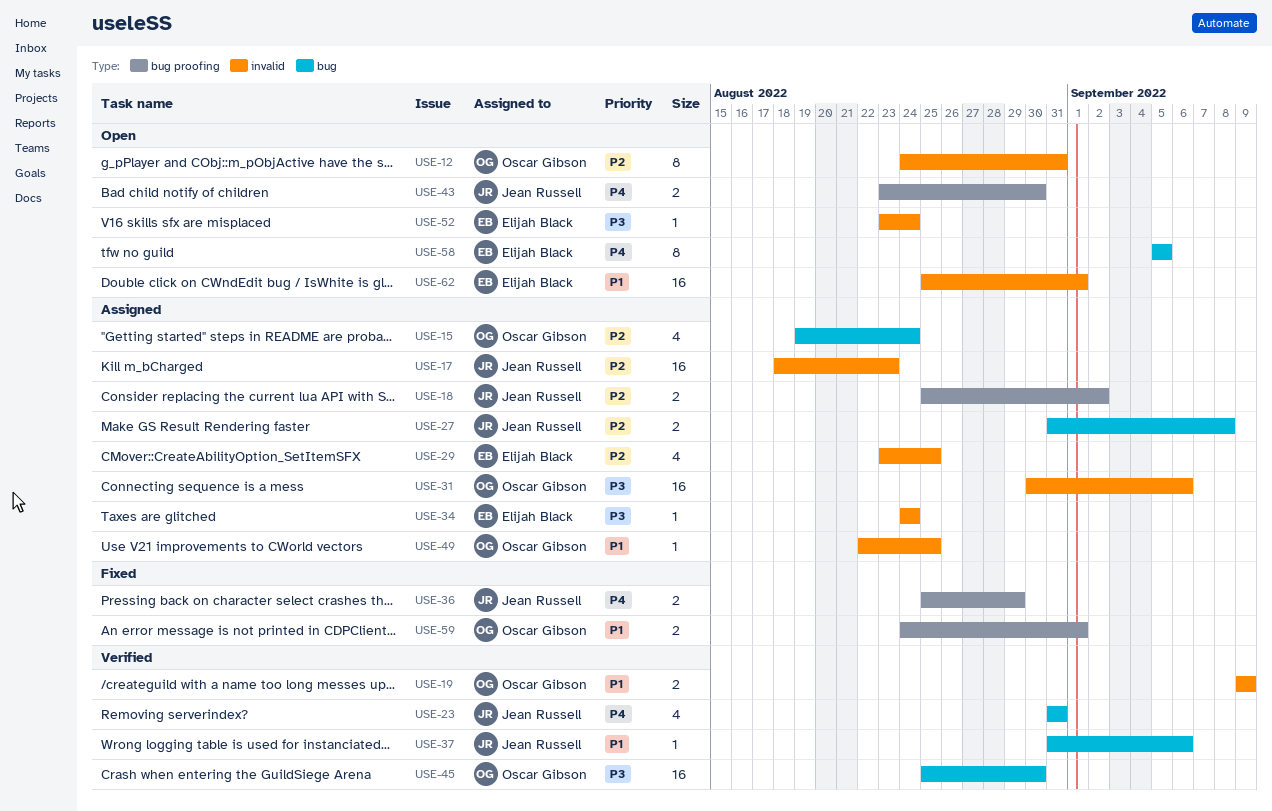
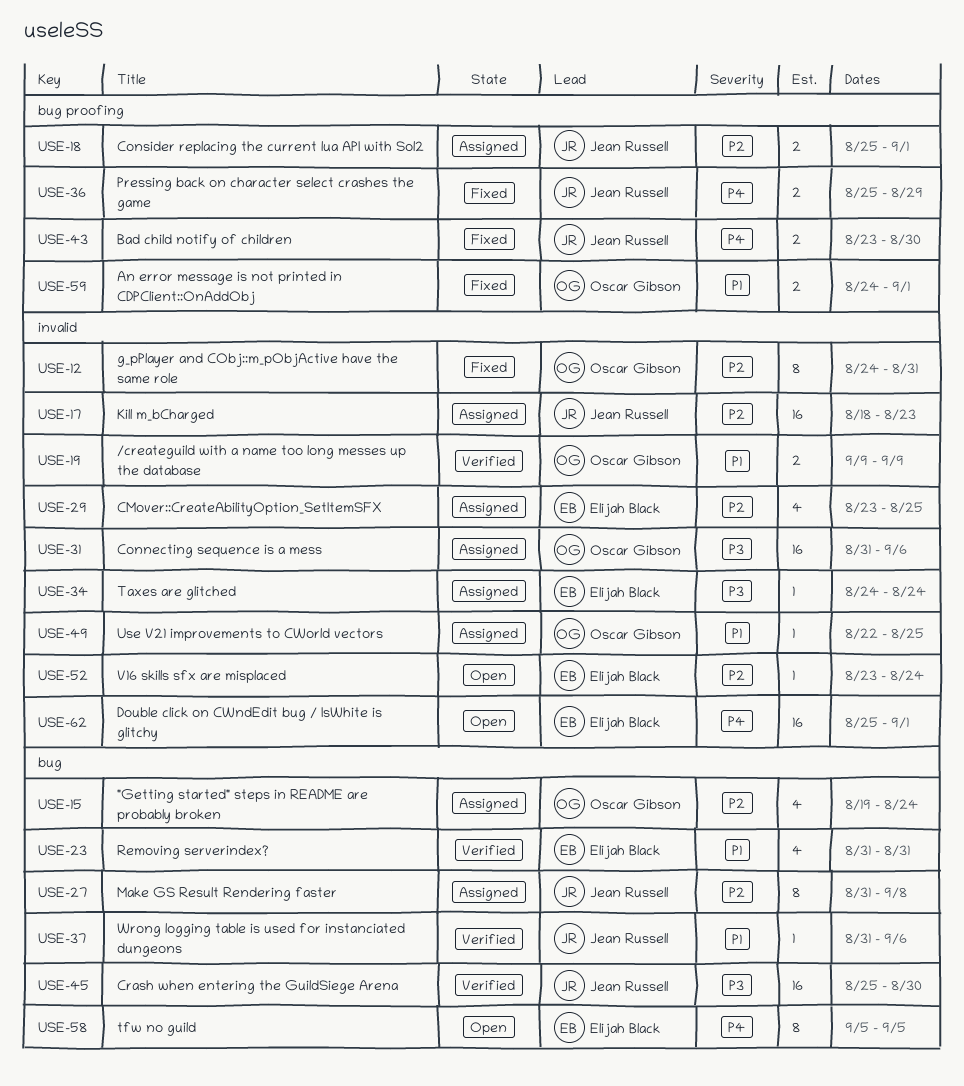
USE-12, status: Open -> Fixed
USE-18, due: Sep 2 -> Sep 1
USE-23, owner: Jean Russell -> Elijah Black
USE-23, priority: P4 -> P1
USE-27, estimate: 2 -> 8
USE-31, start: Aug 30 -> Aug 31
USE-43, status: Open -> Fixed
USE-45, owner: Oscar Gibson -> Jean Russell
USE-52, priority: P3 -> P2
USE-62, priority: P1 -> P4

